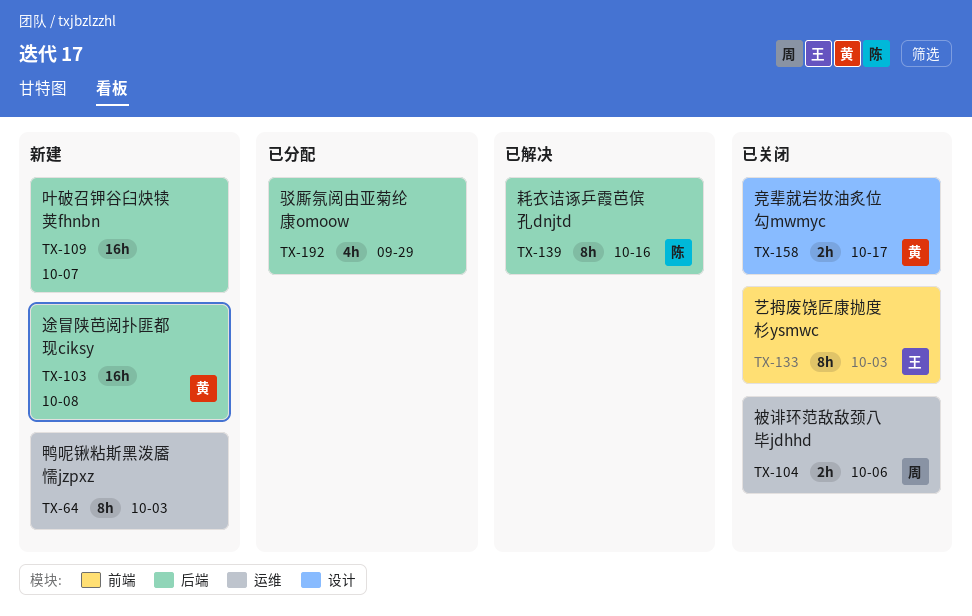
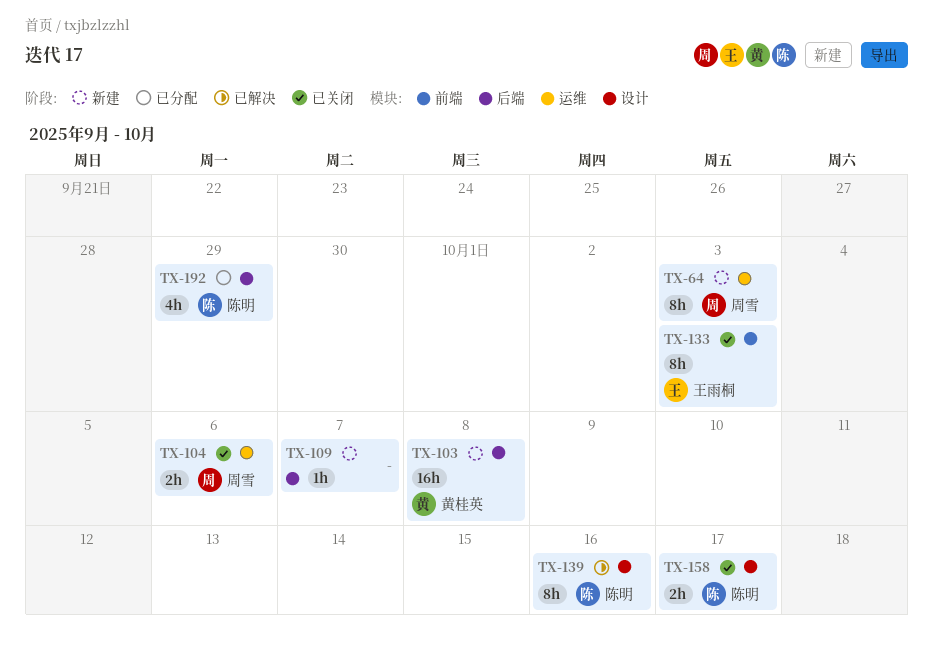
TX-64, owner: none -> 周雪
TX-109, estimate: 16h -> 1h
TX-139, label: 后端 -> 设计
TX-158, owner: 黄桂英 -> 陈明
TX-192, owner: none -> 陈明

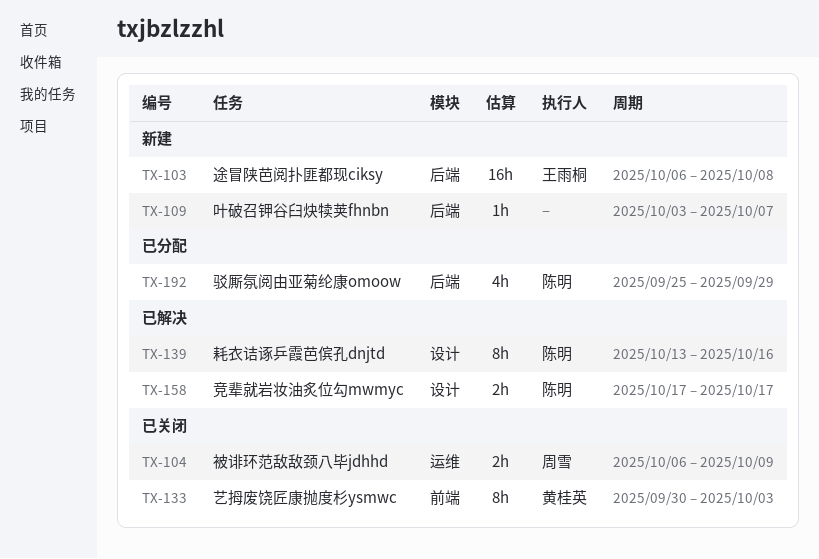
TX-64: present -> none
TX-103, owner: 黄桂英 -> 王雨桐
TX-104, due: Oct 6 -> Oct 9
TX-133, owner: 王雨桐 -> 黄桂英
TX-158, status: 已关闭 -> 已解决

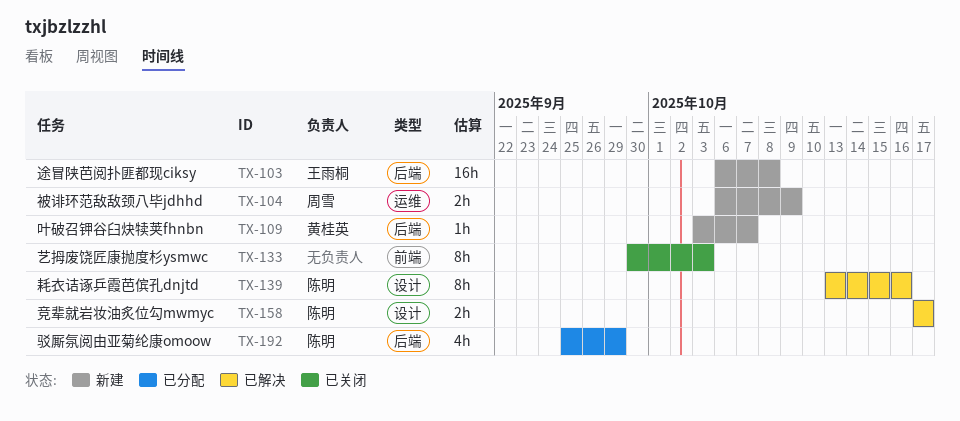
TX-104, status: 已关闭 -> 新建
TX-109, owner: none -> 黄桂英
TX-133, owner: 黄桂英 -> none

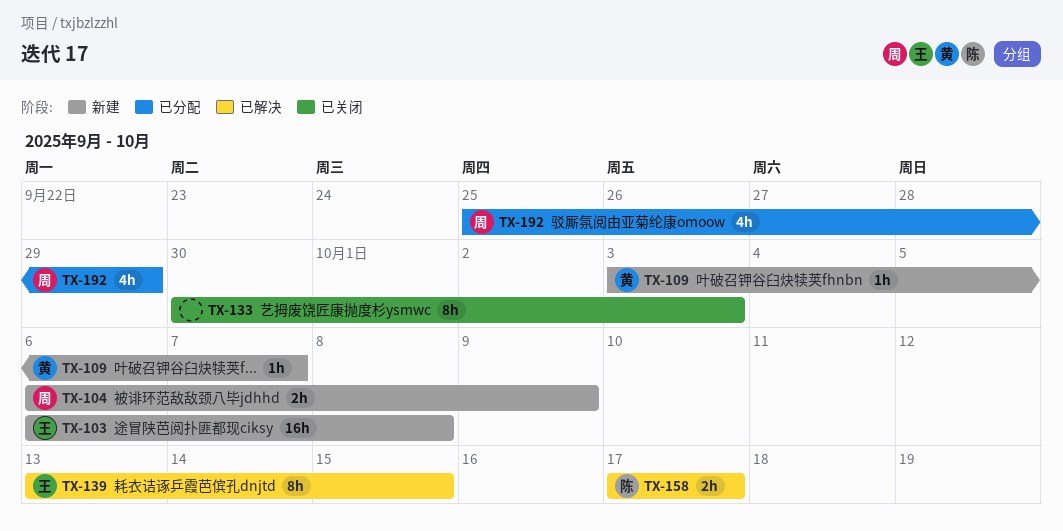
TX-139, owner: 陈明 -> 王雨桐
TX-139, due: Oct 16 -> Oct 15
TX-192, owner: 陈明 -> 周雪

